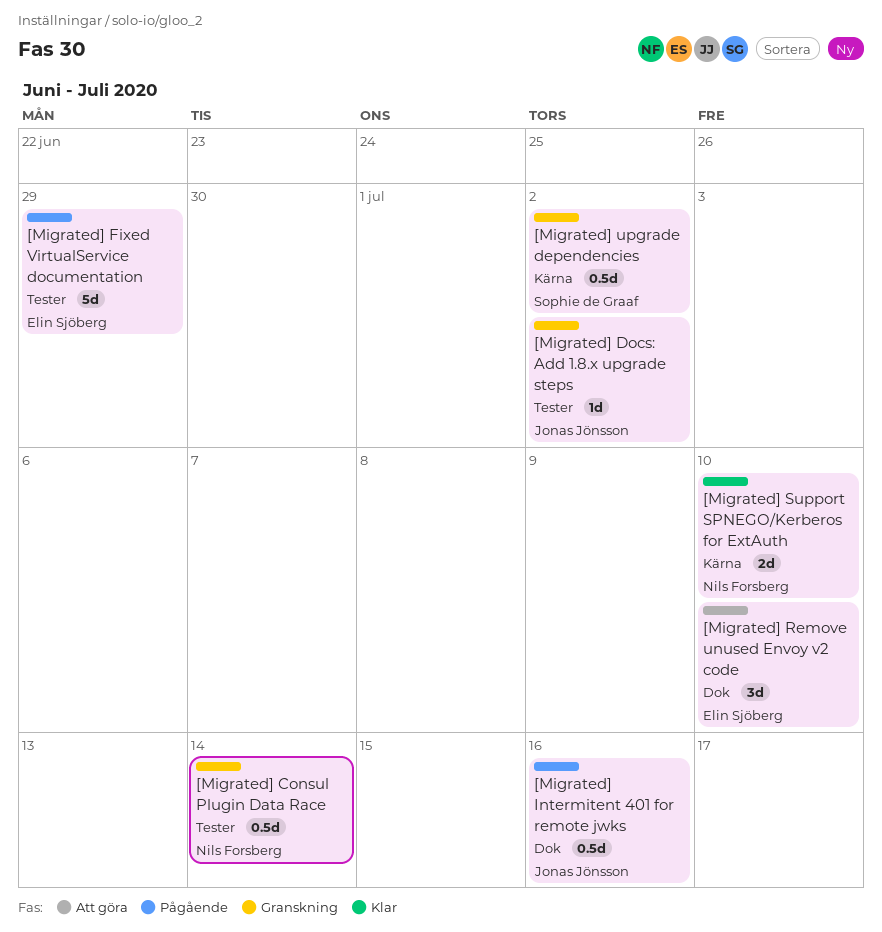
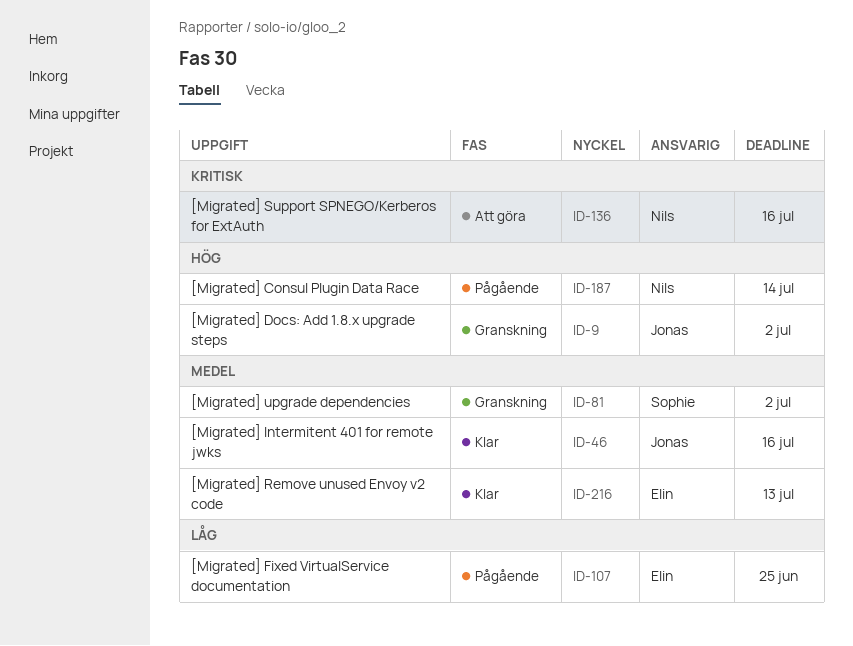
[Migrated] Consul Plugin Data Race, status: Granskning -> Pågående
[Migrated] Fixed VirtualService documentation, due: Jun 29 -> Jun 25
[Migrated] Intermitent 401 for remote jwks, status: Pågående -> Klar
[Migrated] Remove unused Envoy v2 code, status: Att göra -> Klar
[Migrated] Remove unused Envoy v2 code, due: Jul 10 -> Jul 13
[Migrated] Support SPNEGO/Kerberos for ExtAuth, status: Klar -> Att göra
[Migrated] Support SPNEGO/Kerberos for ExtAuth, due: Jul 10 -> Jul 16

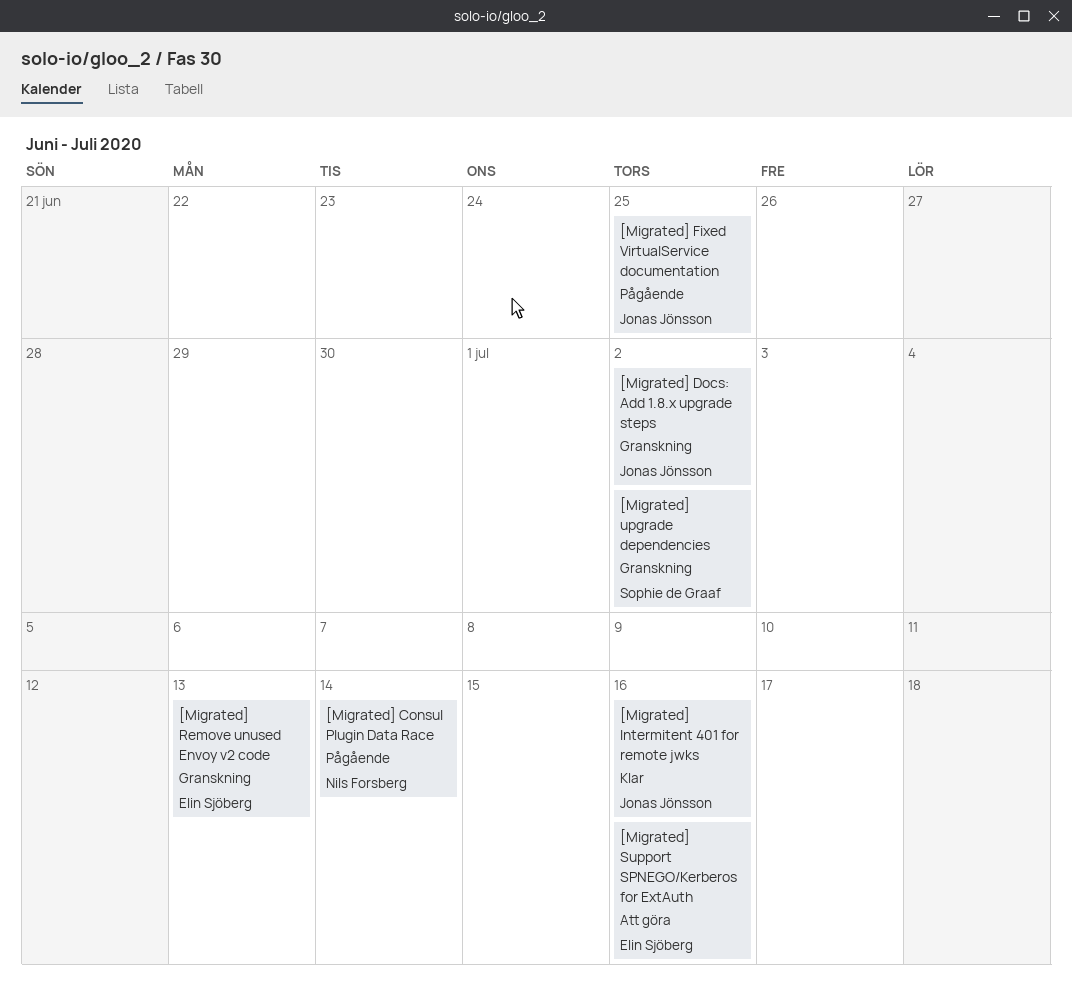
[Migrated] Fixed VirtualService documentation, owner: Elin Sjöberg -> Jonas Jönsson
[Migrated] Remove unused Envoy v2 code, status: Klar -> Granskning
[Migrated] Support SPNEGO/Kerberos for ExtAuth, owner: Nils Forsberg -> Elin Sjöberg

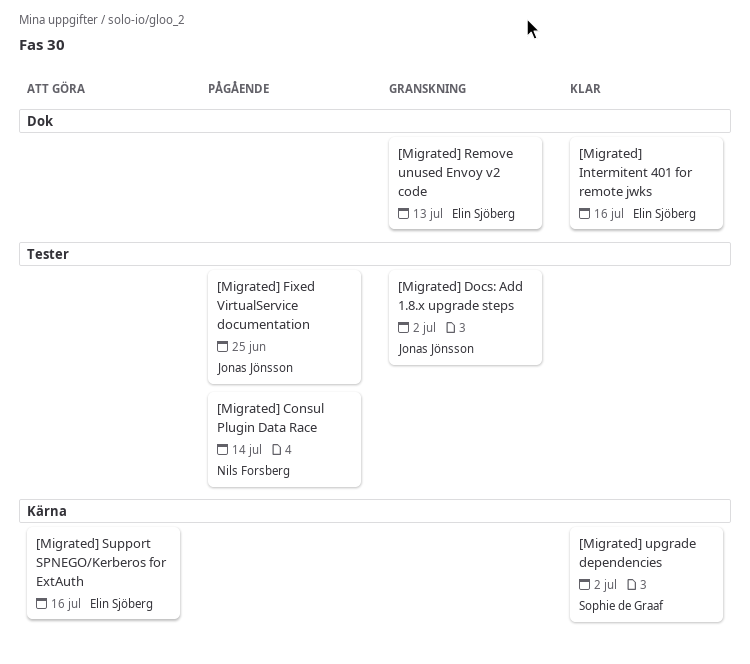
[Migrated] Intermitent 401 for remote jwks, owner: Jonas Jönsson -> Elin Sjöberg
[Migrated] upgrade dependencies, status: Granskning -> Klar

